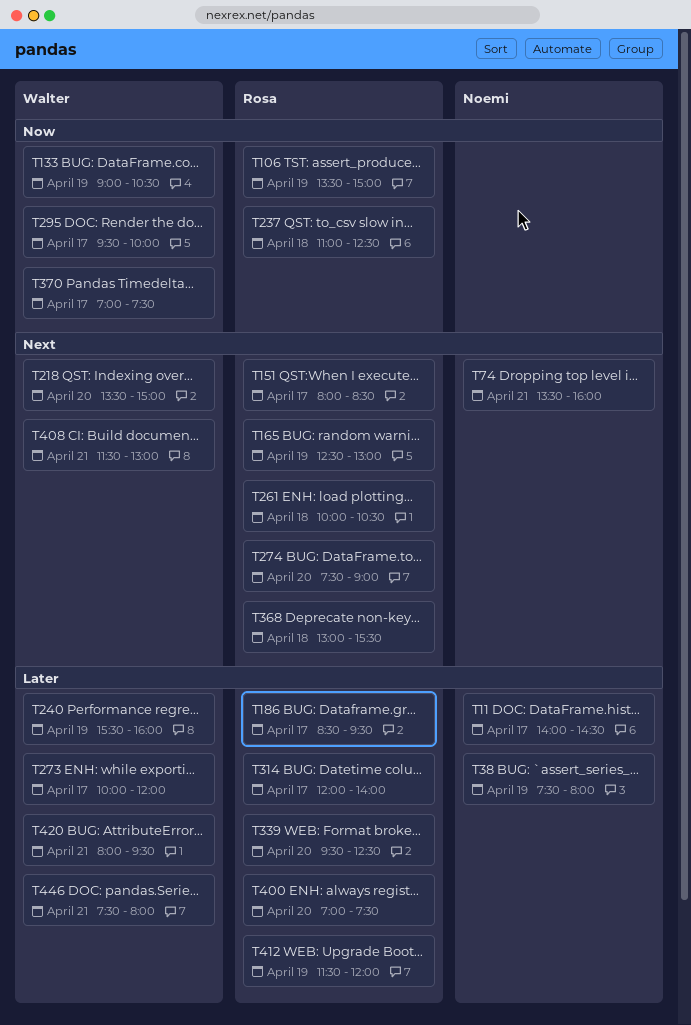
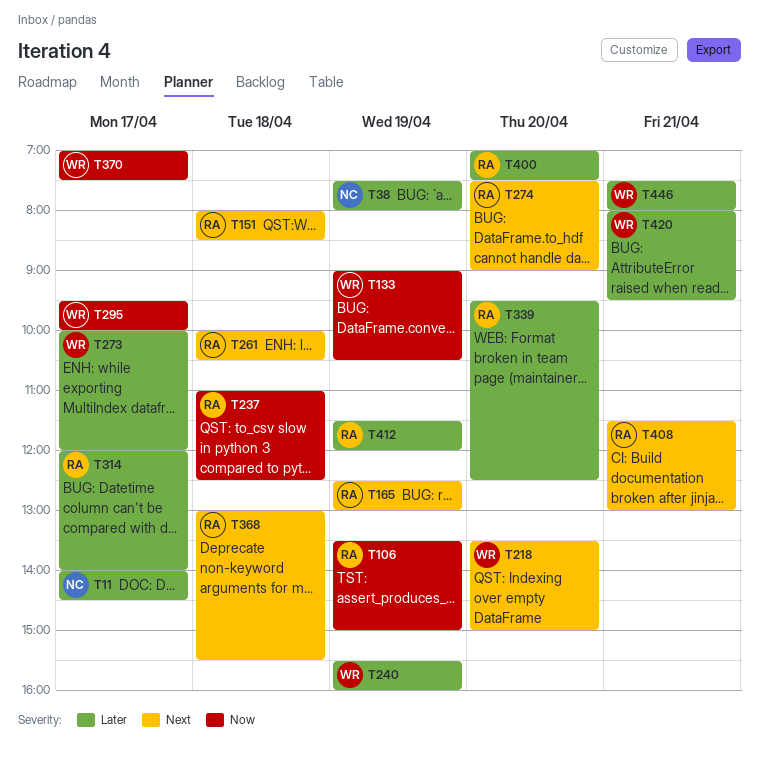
T74: present -> none
T151, day: Apr 17 -> Apr 18
T186: present -> none
T408, owner: Walter -> Rosa

